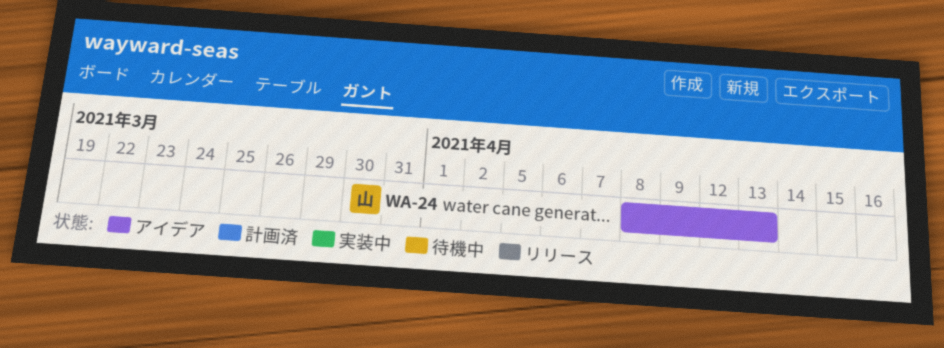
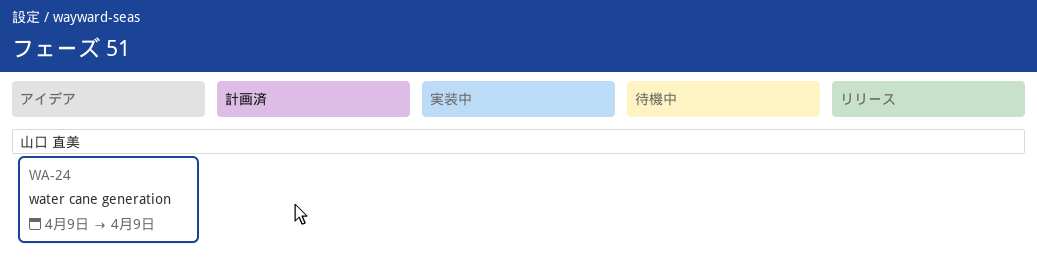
WA-24, start: Apr 8 -> Apr 9
WA-24, due: Apr 13 -> Apr 9

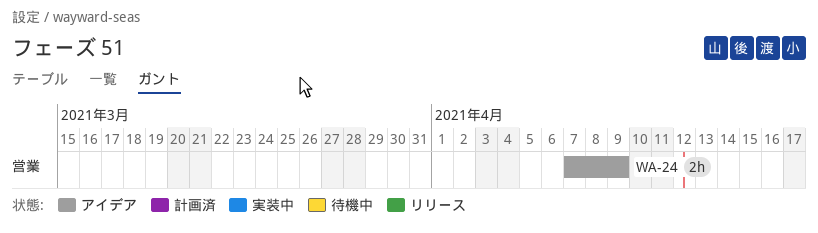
WA-24, start: Apr 9 -> Apr 7

